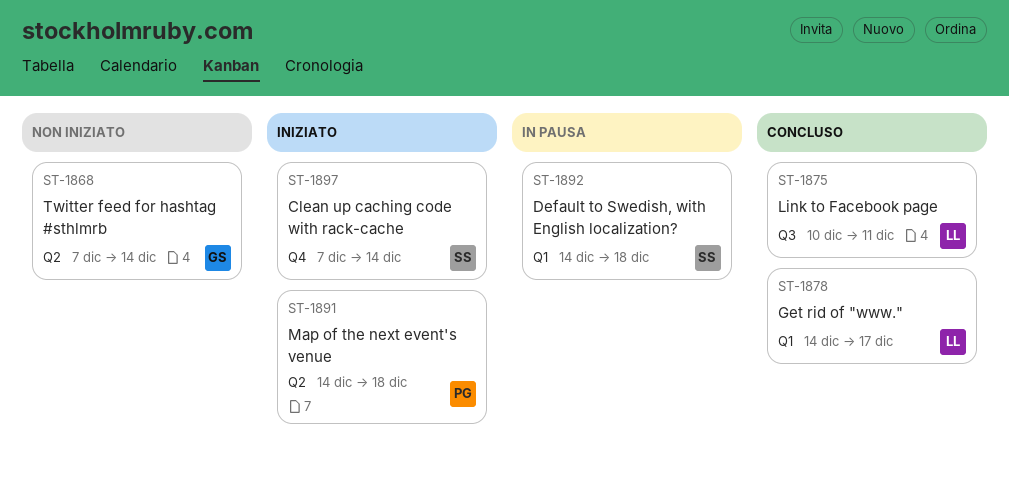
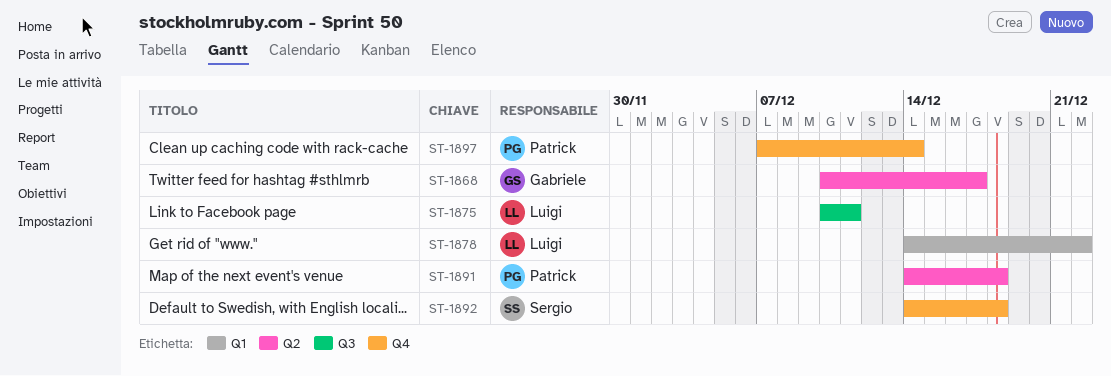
ST-1868, start: Dec 7 -> Dec 10
ST-1868, due: Dec 14 -> Dec 17
ST-1878, due: Dec 17 -> Dec 22
ST-1892, label: Q1 -> Q4
ST-1897, owner: Sergio -> Patrick

